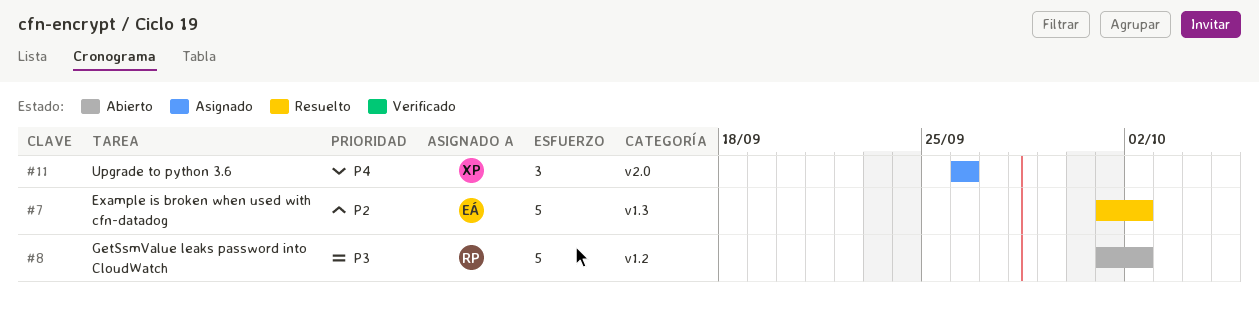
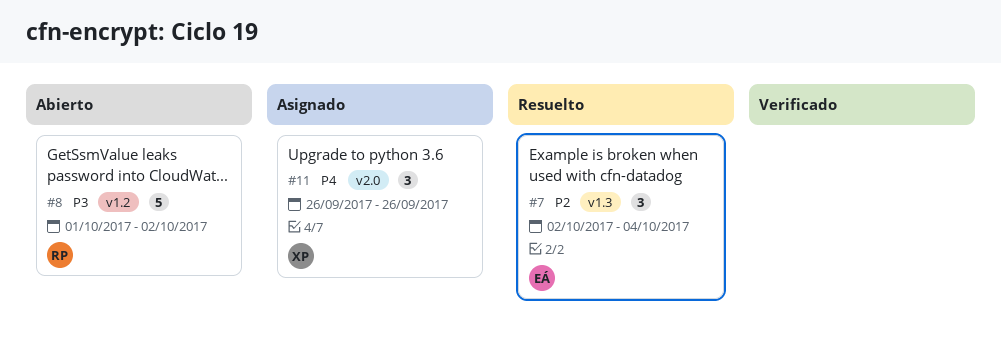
#7, estimate: 5 -> 3
#7, start: Oct 1 -> Oct 2
#7, due: Oct 2 -> Oct 4

